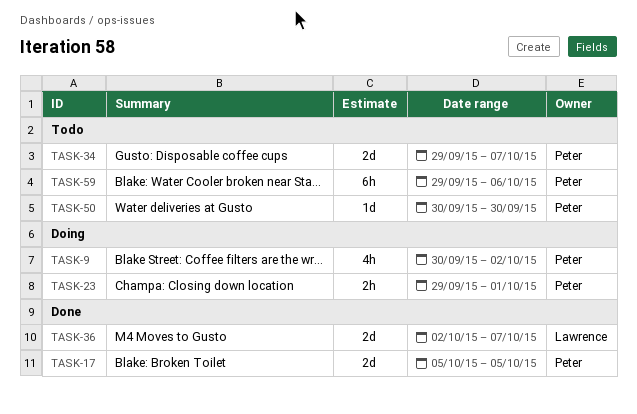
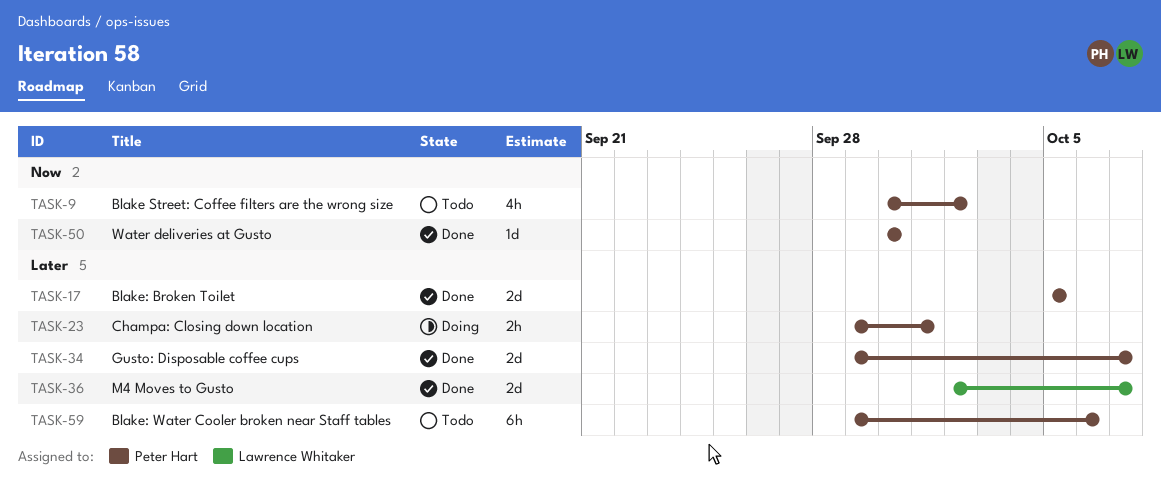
TASK-9, status: Doing -> Todo
TASK-34, status: Todo -> Done
TASK-50, status: Todo -> Done

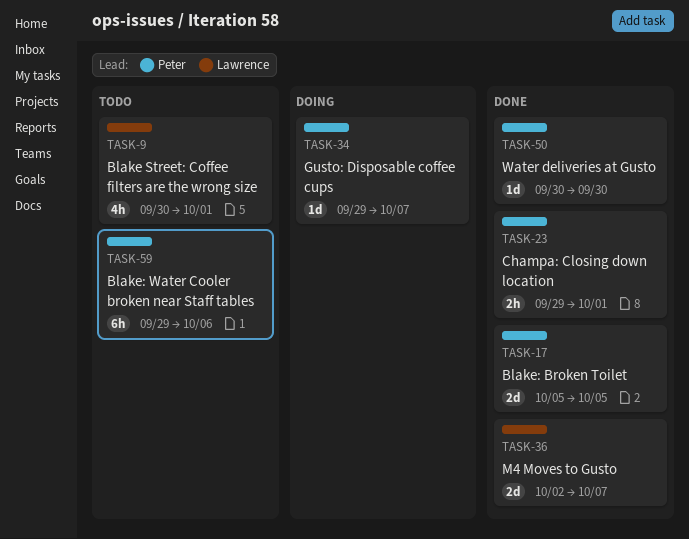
TASK-9, owner: Peter Hart -> Lawrence Whitaker
TASK-9, due: Oct 2 -> Oct 1
TASK-23, status: Doing -> Done
TASK-34, status: Done -> Doing
TASK-34, estimate: 2d -> 1d

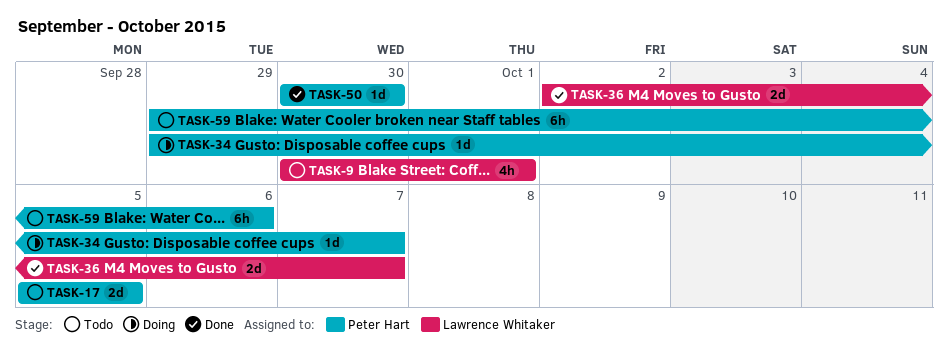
TASK-17, status: Done -> Todo
TASK-23: present -> none

